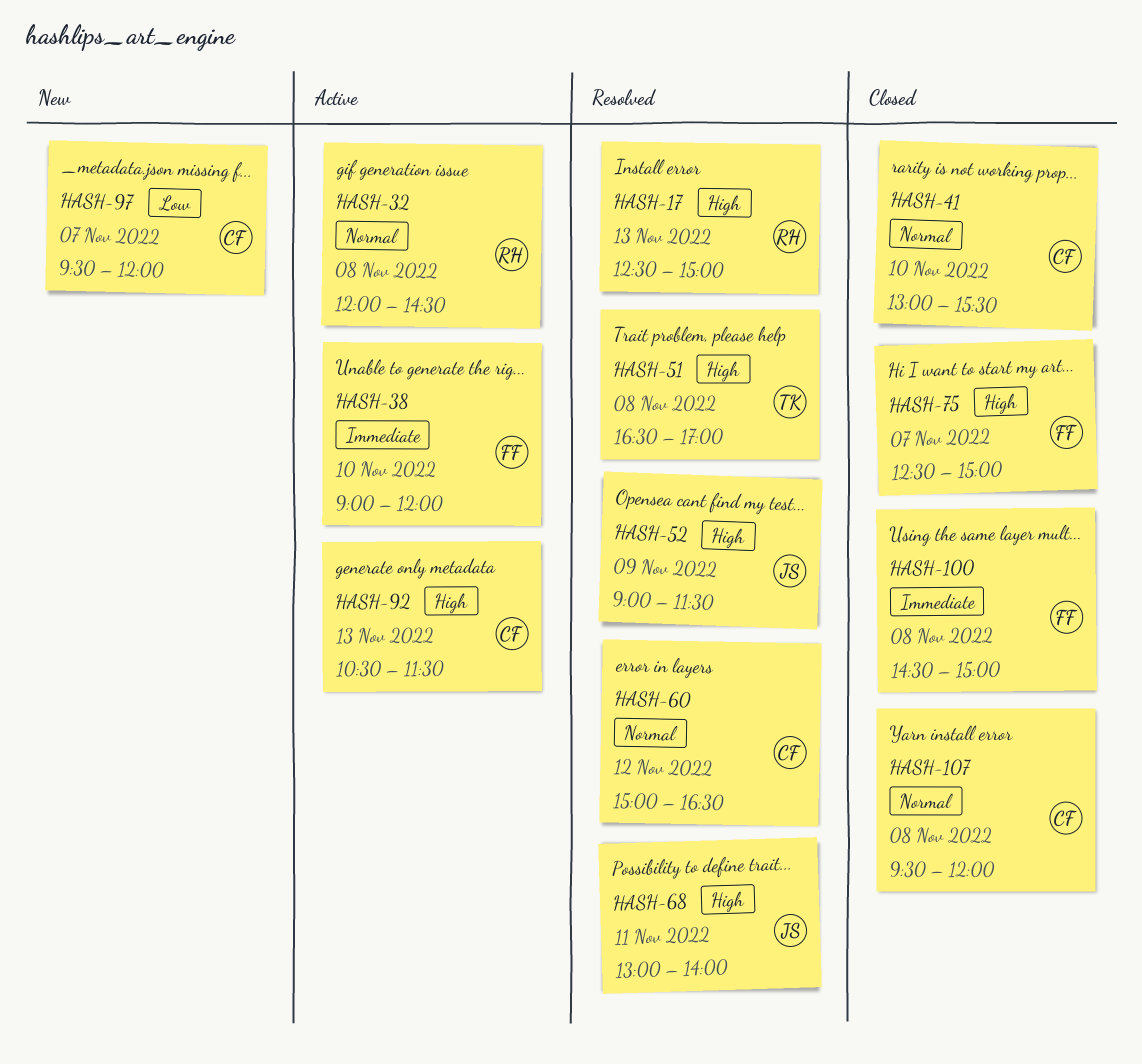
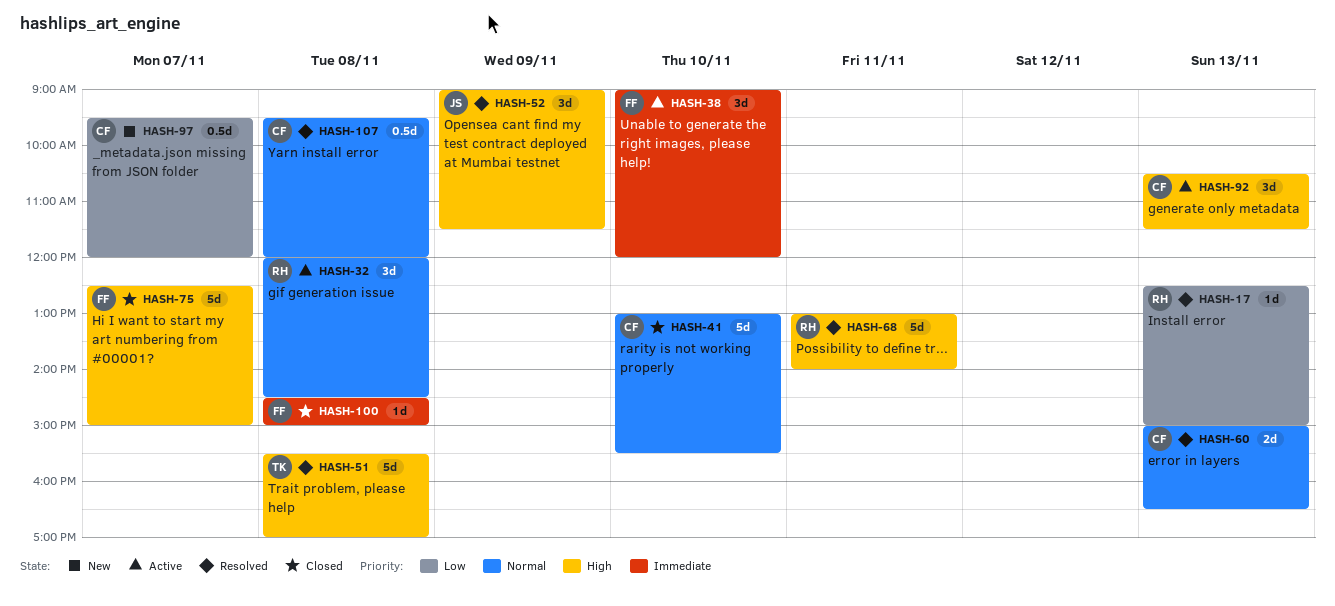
HASH-17, priority: High -> Low
HASH-51, begins: 16:30 -> 15:30
HASH-60, day: Nov 12 -> Nov 13
HASH-68, owner: JS -> RH
HASH-107, status: Closed -> Resolved

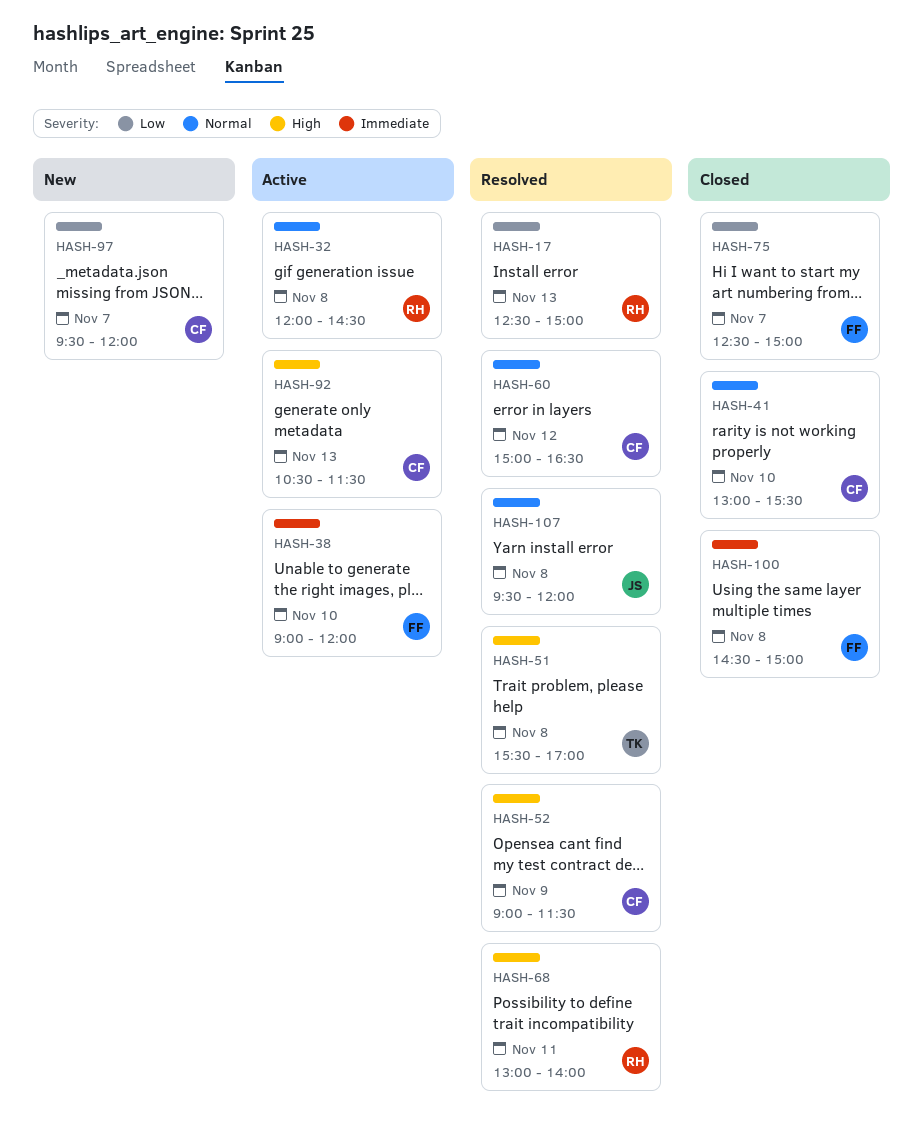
HASH-52, owner: JS -> CF
HASH-60, day: Nov 13 -> Nov 12
HASH-75, priority: High -> Low
HASH-107, owner: CF -> JS

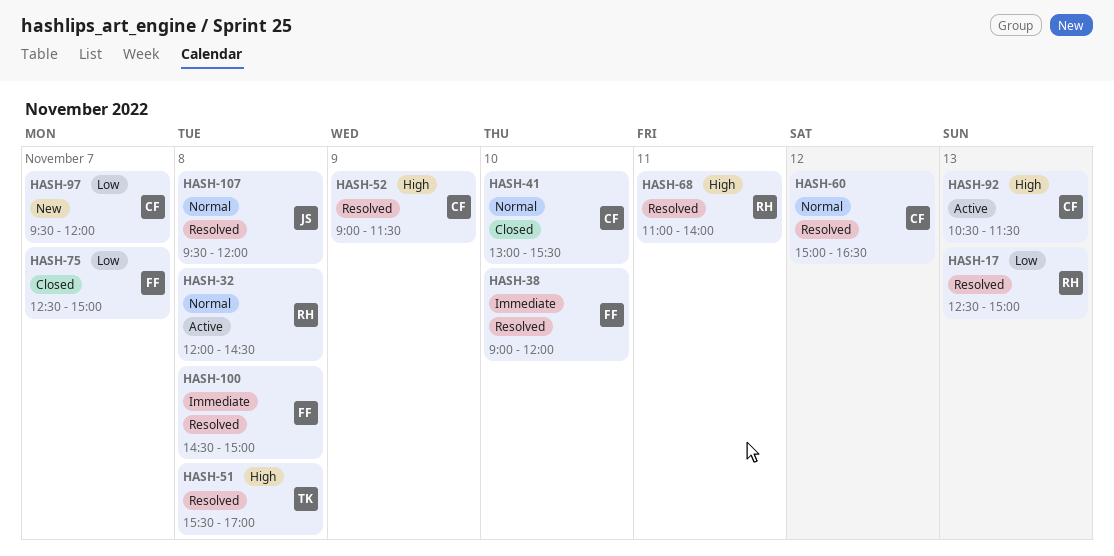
HASH-38, status: Active -> Resolved
HASH-68, begins: 13:00 -> 11:00
HASH-100, status: Closed -> Resolved

